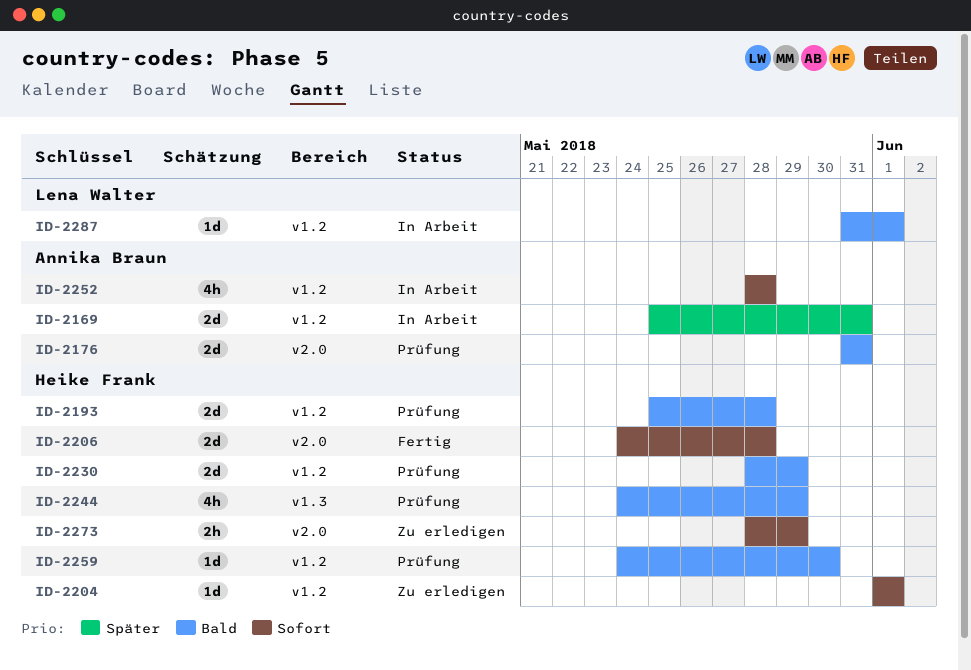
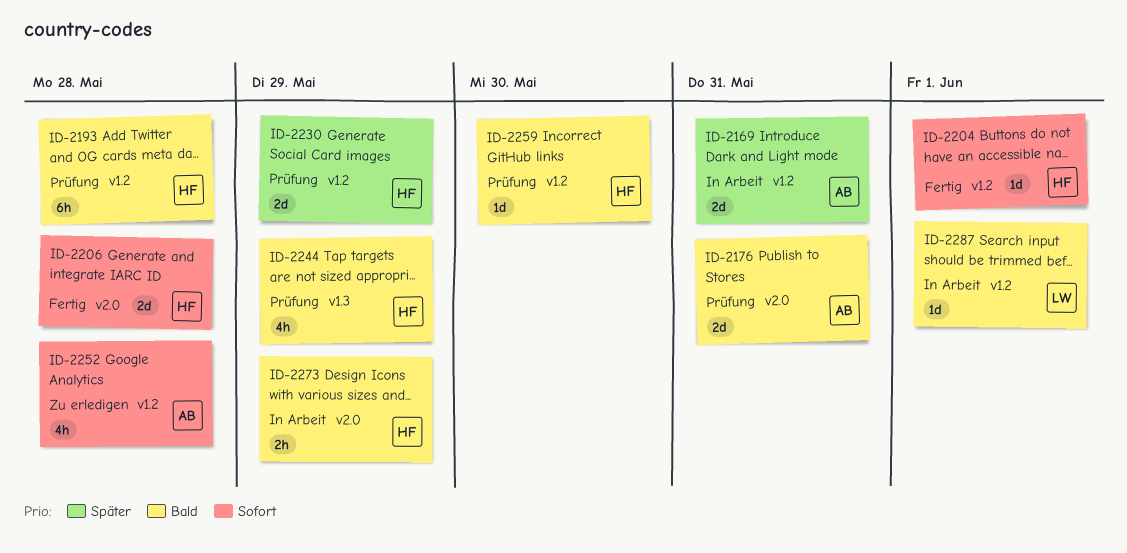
ID-2193, estimate: 2d -> 6h
ID-2204, status: Zu erledigen -> Fertig
ID-2230, priority: Bald -> Später
ID-2252, status: In Arbeit -> Zu erledigen
ID-2273, status: Zu erledigen -> In Arbeit
ID-2273, priority: Sofort -> Bald

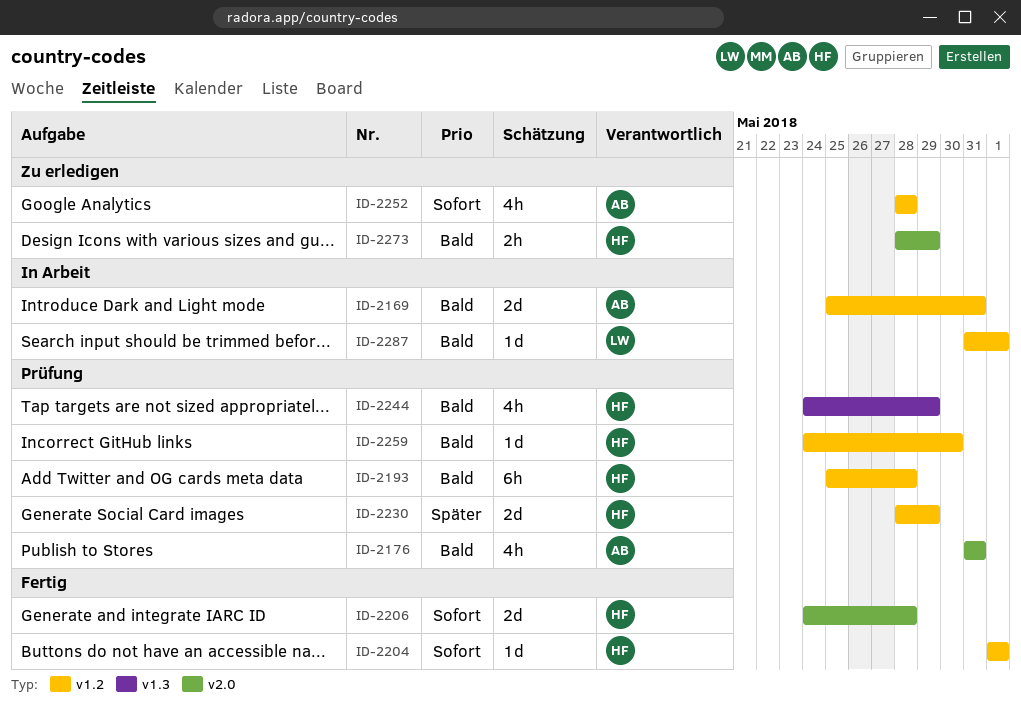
ID-2169, priority: Später -> Bald
ID-2176, estimate: 2d -> 4h
ID-2273, status: In Arbeit -> Zu erledigen

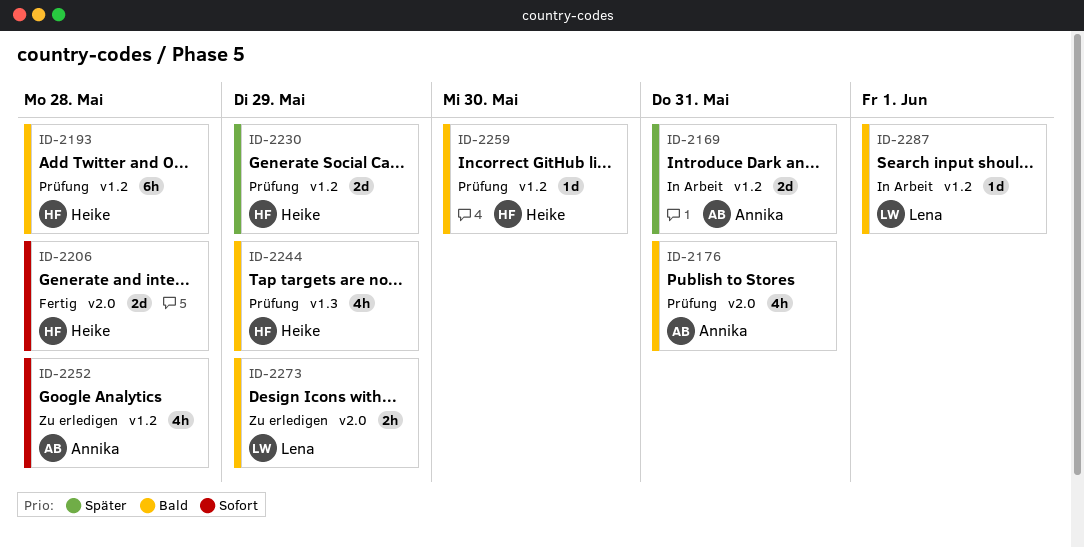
ID-2169, priority: Bald -> Später
ID-2204: present -> none
ID-2273, owner: Heike -> Lena

